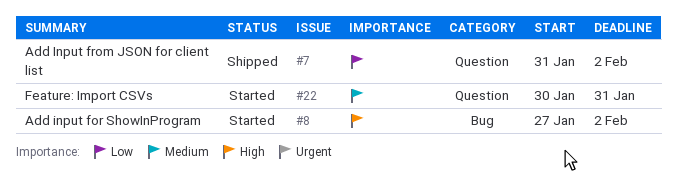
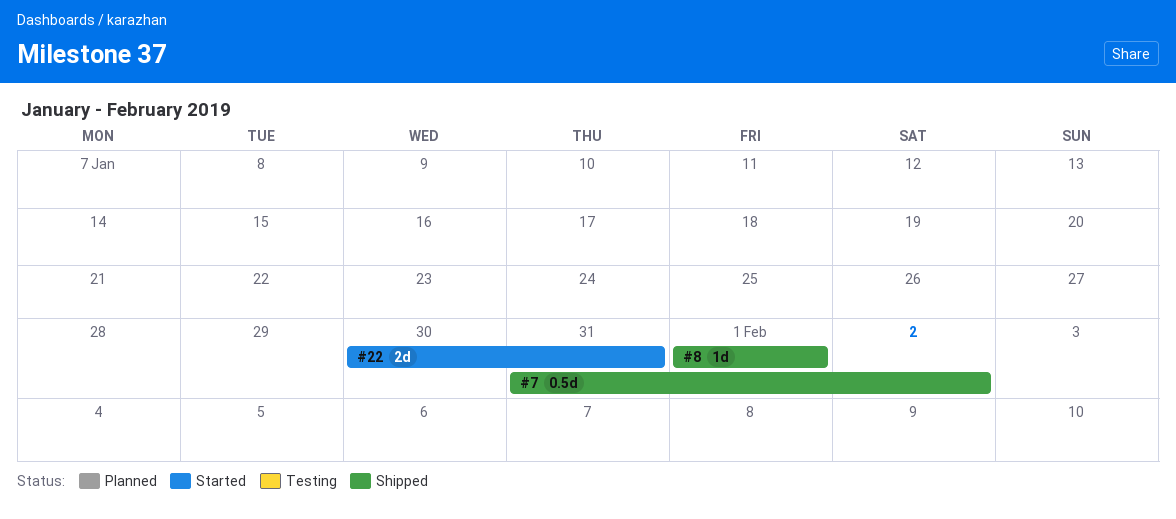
#8, status: Started -> Shipped
#8, start: Jan 27 -> Feb 1
#8, due: Feb 2 -> Feb 1

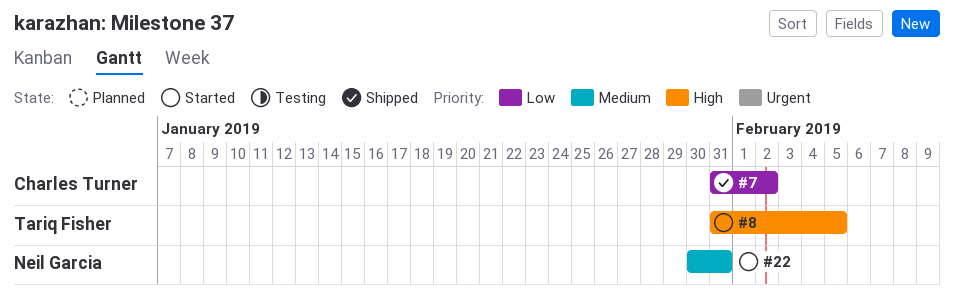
#8, status: Shipped -> Started
#8, start: Feb 1 -> Jan 31
#8, due: Feb 1 -> Feb 5

